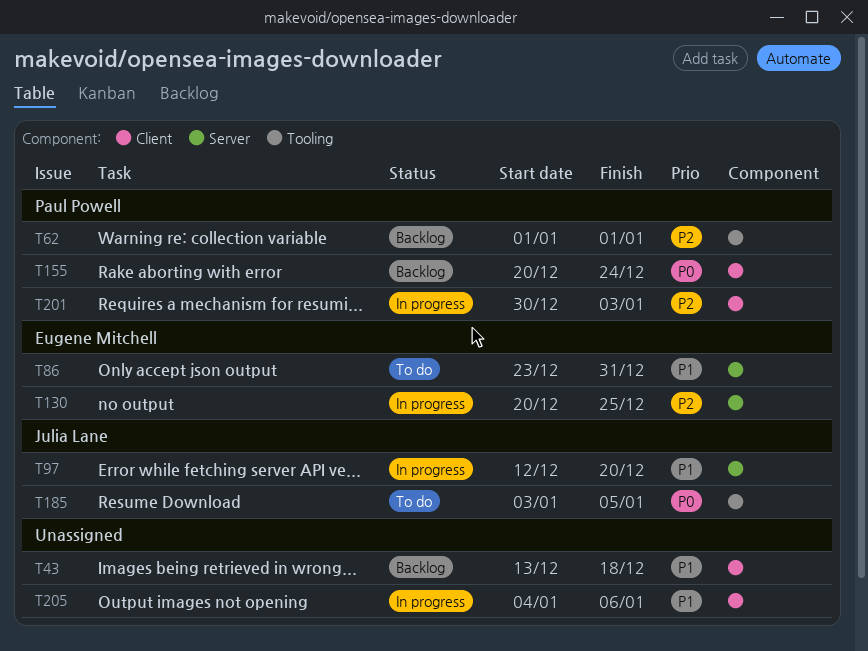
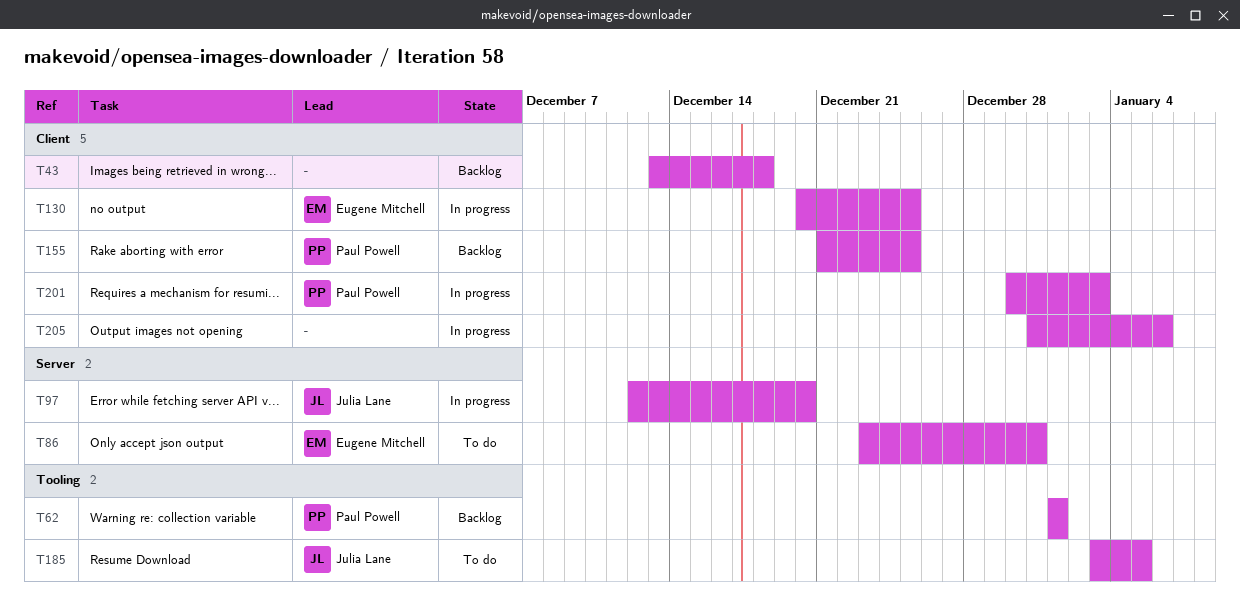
T130, label: Server -> Client
T155, start: Dec 20 -> Dec 21
T155, due: Dec 24 -> Dec 25
T205, start: Jan 4 -> Dec 31

